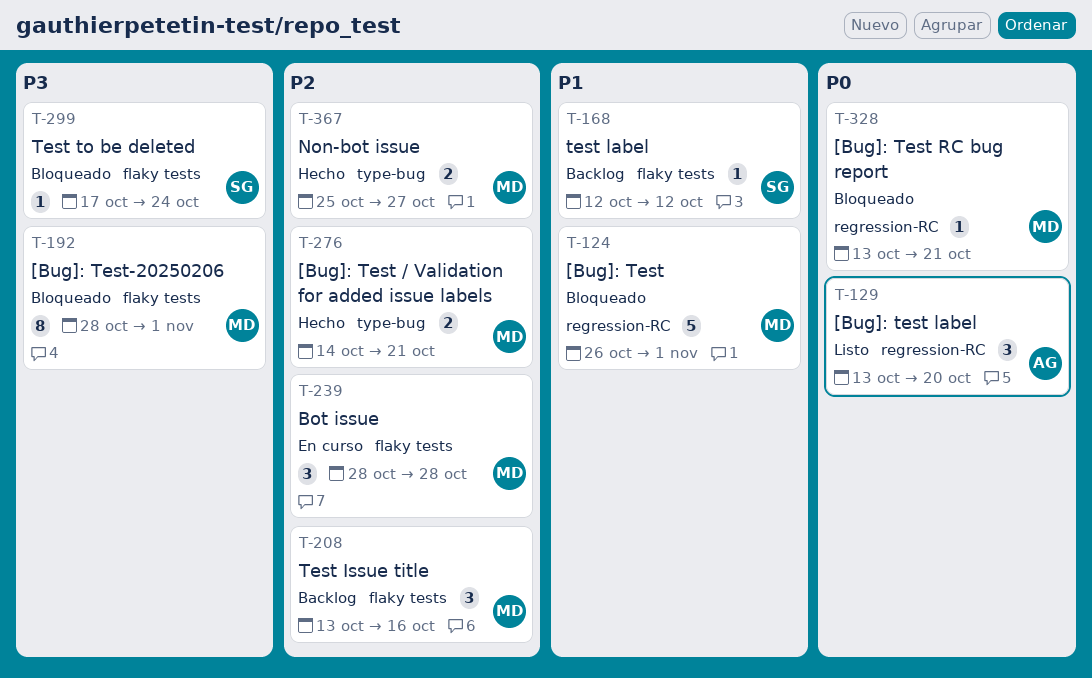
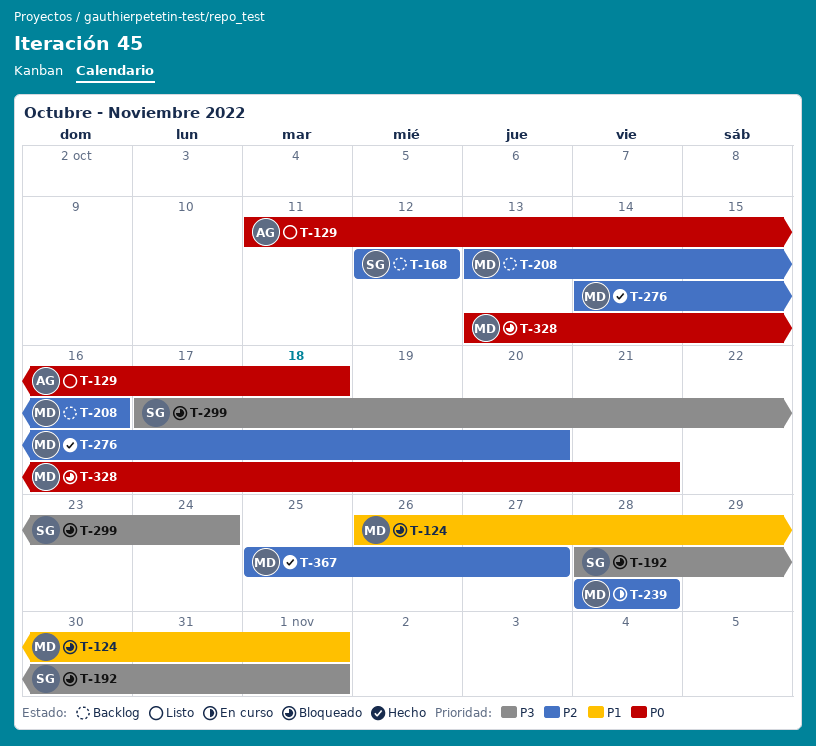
T-129, start: Oct 13 -> Oct 11
T-129, due: Oct 20 -> Oct 18
T-168, priority: P1 -> P2
T-192, owner: MD -> SG
T-276, due: Oct 21 -> Oct 20

